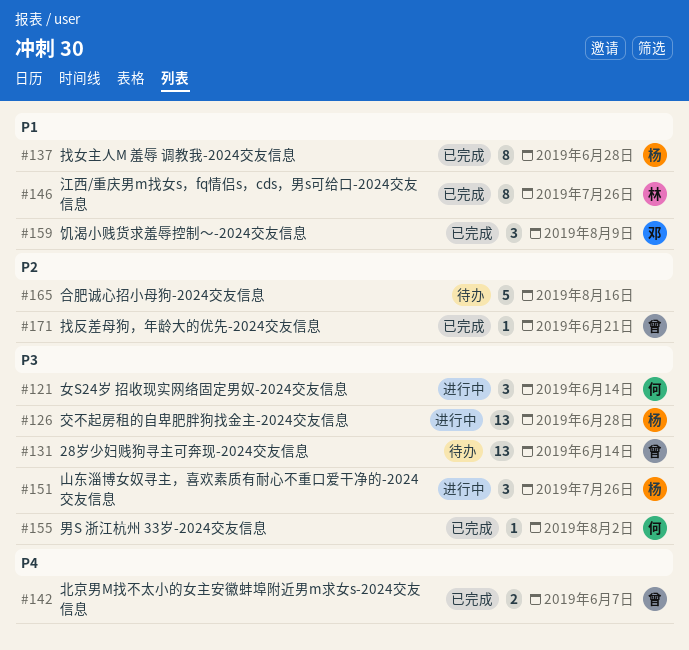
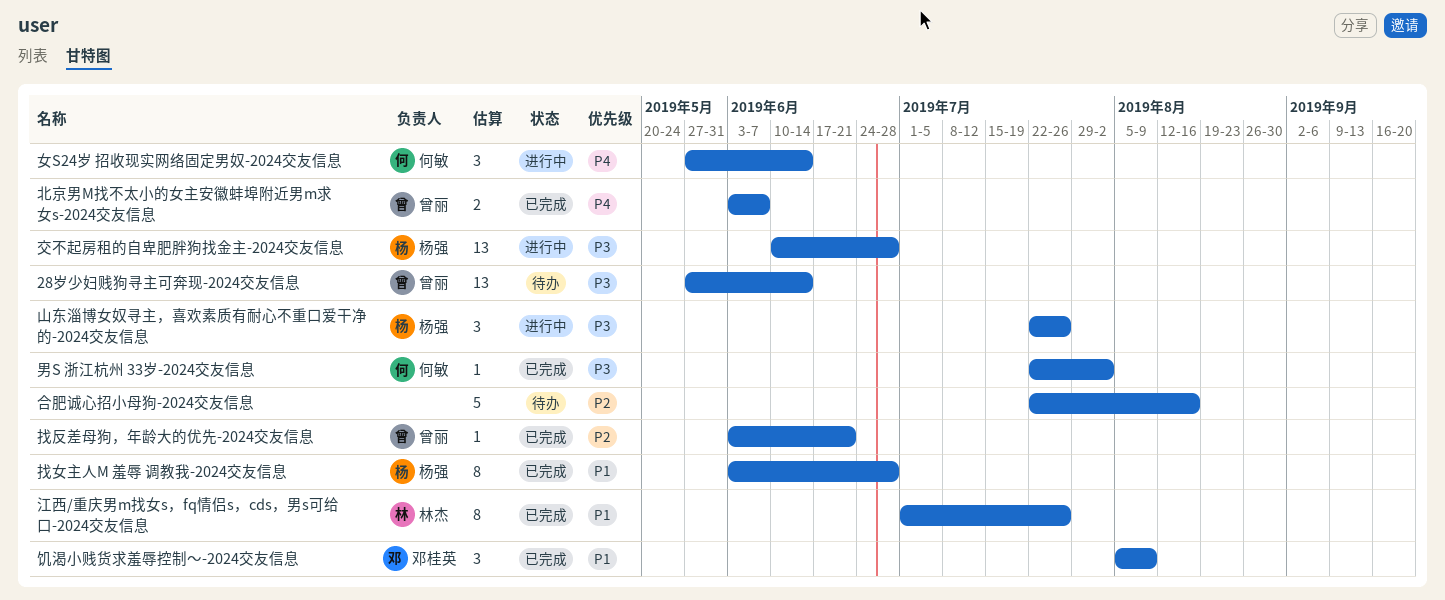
女S24岁 招收现实网络固定男奴-2024交友信息, priority: P3 -> P4

